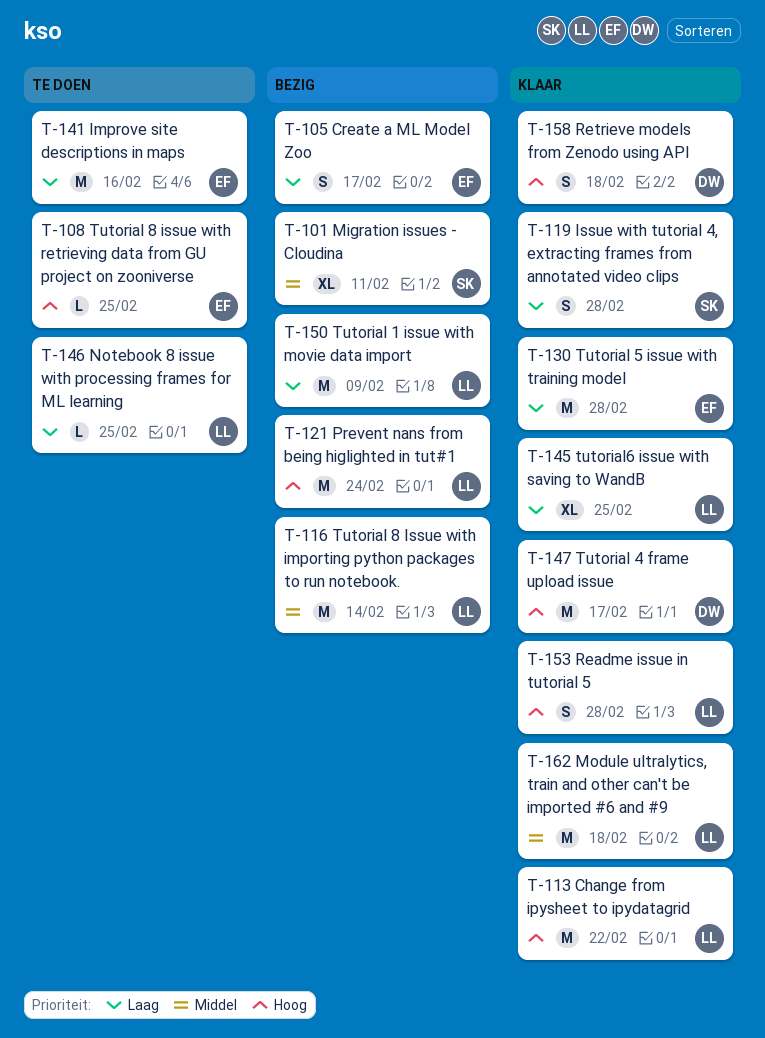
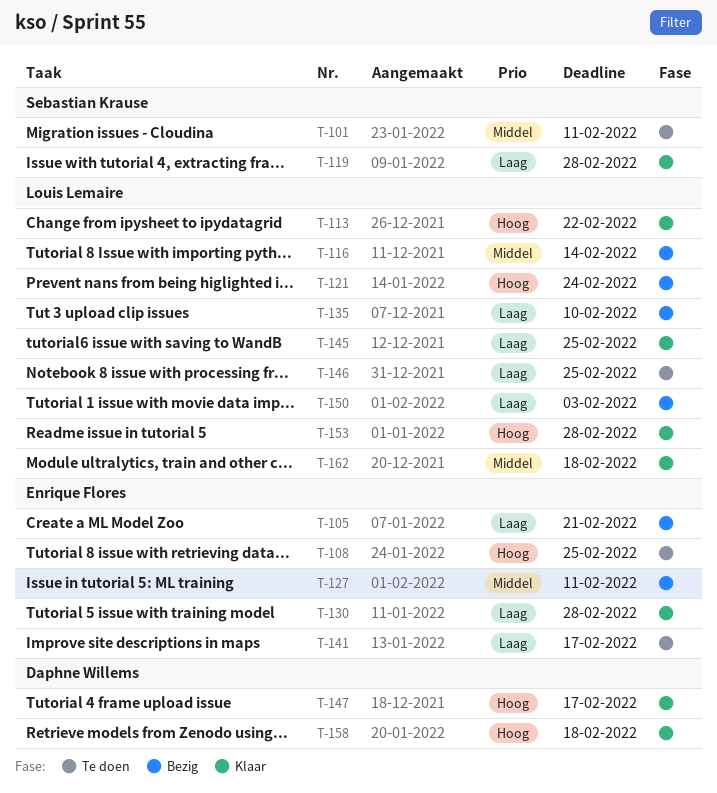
T-101, status: Bezig -> Te doen
T-105, due: Feb 17 -> Feb 21
T-127: none -> present
T-135: none -> present
T-141, due: Feb 16 -> Feb 17
T-150, due: Feb 9 -> Feb 3

